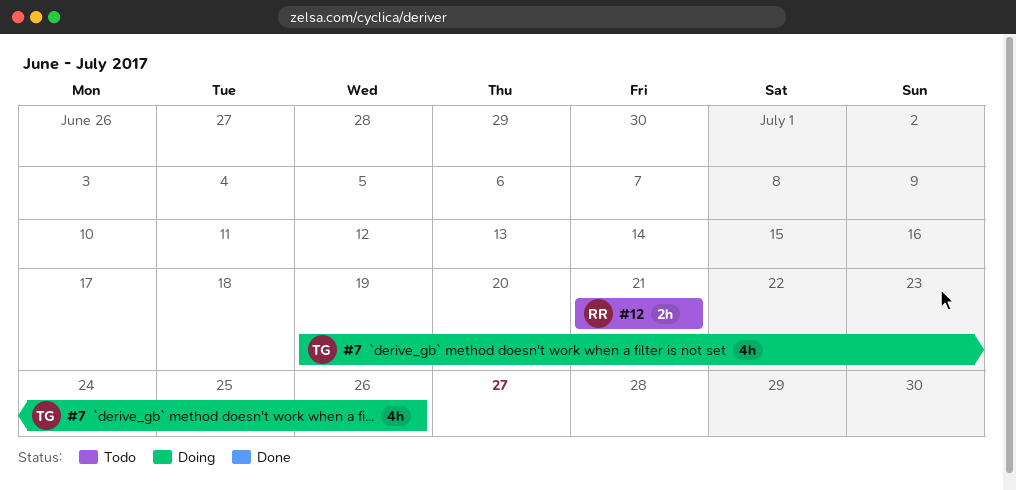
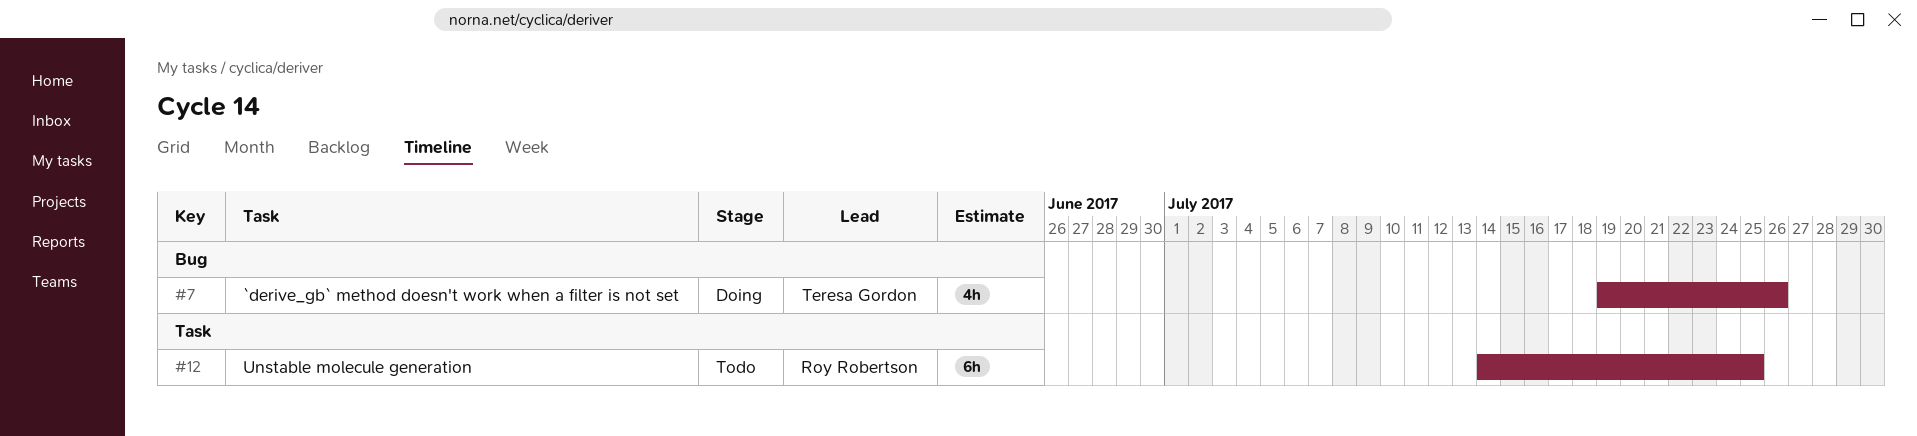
#12, estimate: 2h -> 6h
#12, start: Jul 21 -> Jul 14
#12, due: Jul 21 -> Jul 25

